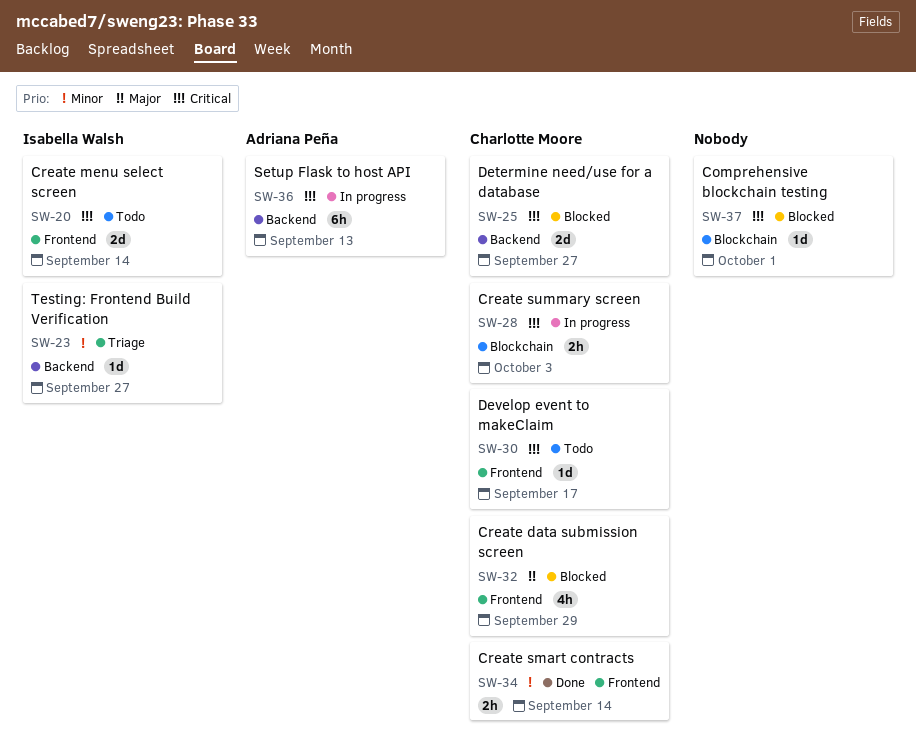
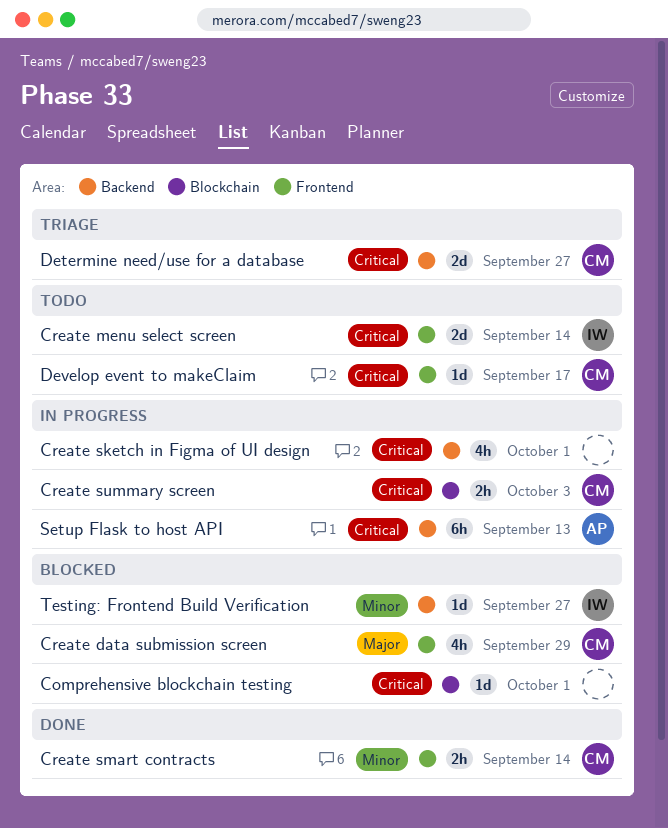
Create sketch in Figma of UI design: none -> present
Determine need/use for a database, status: Blocked -> Triage
Testing: Frontend Build Verification, status: Triage -> Blocked

